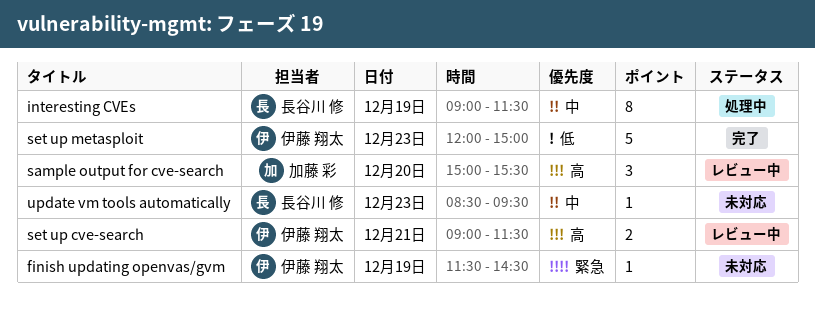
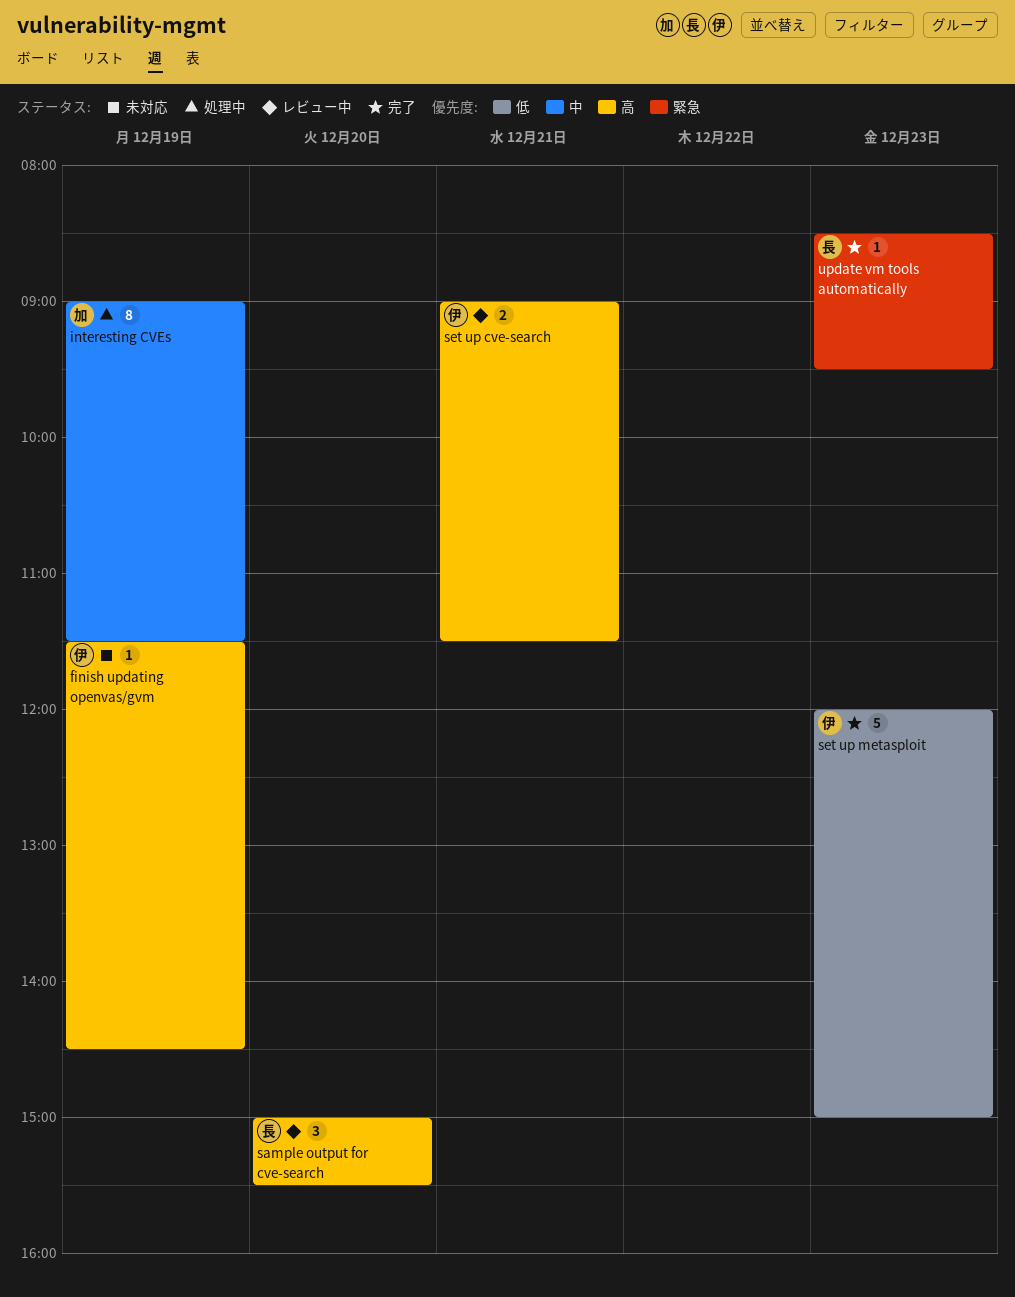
finish updating openvas/gvm, priority: 緊急 -> 高
interesting CVEs, owner: 長谷川 修 -> 加藤 彩
sample output for cve-search, owner: 加藤 彩 -> 長谷川 修
update vm tools automatically, status: 未対応 -> 完了
update vm tools automatically, priority: 中 -> 緊急

